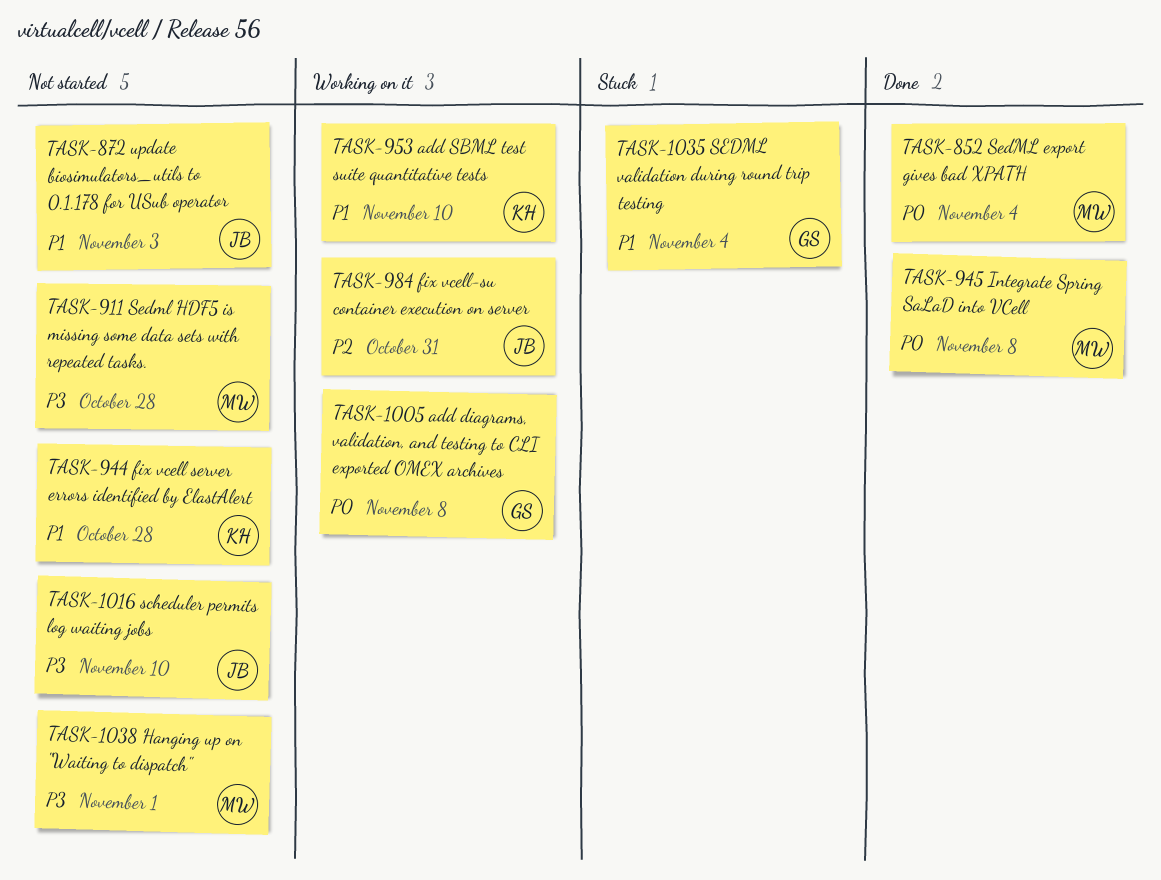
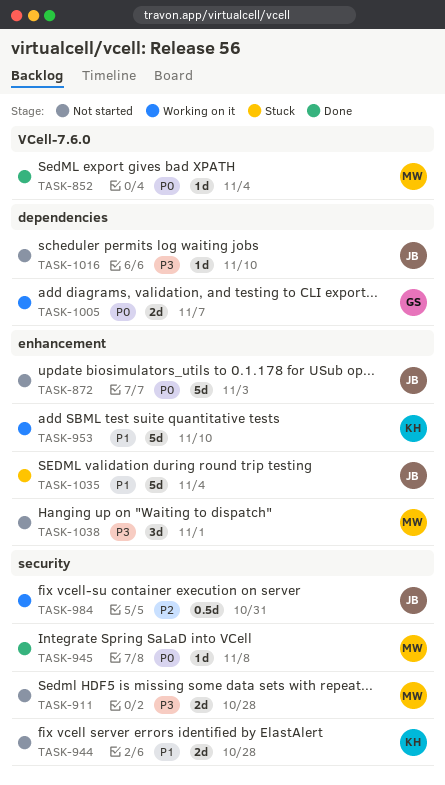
TASK-872, priority: P1 -> P0
TASK-1005, due: Nov 8 -> Nov 7
TASK-1035, owner: GS -> JB

